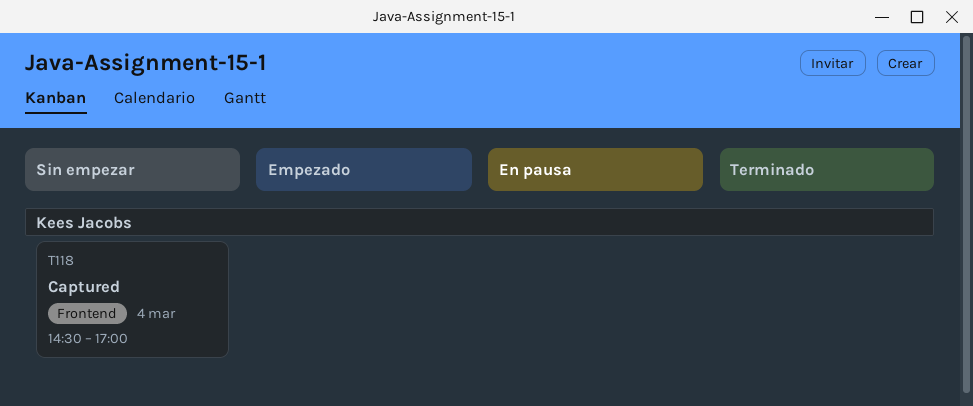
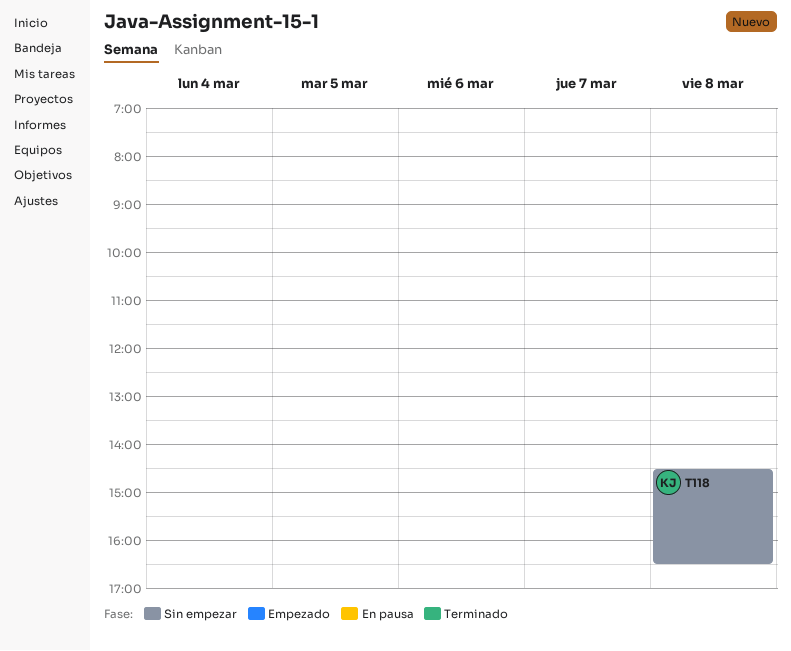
T118, day: Mar 4 -> Mar 8
T118, ends: 17:00 -> 16:30

